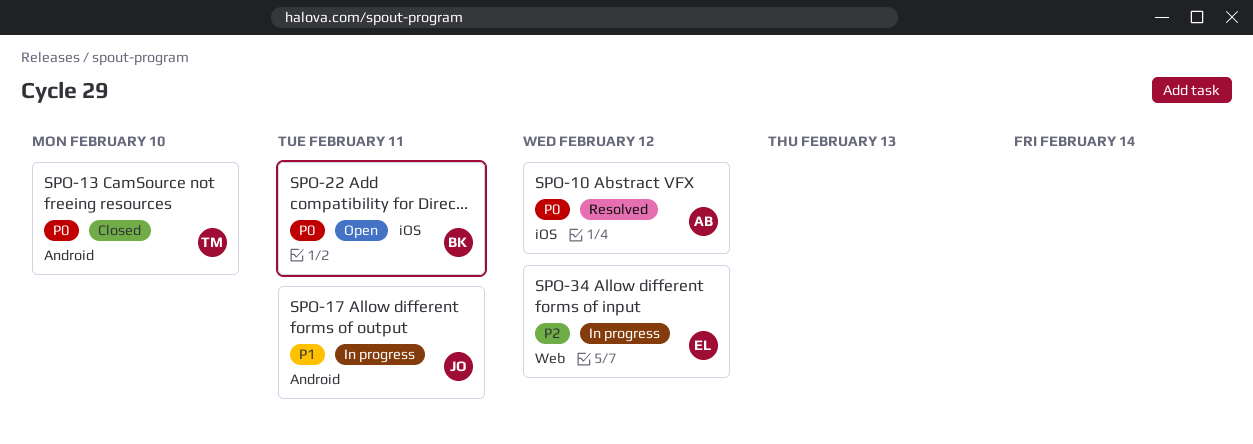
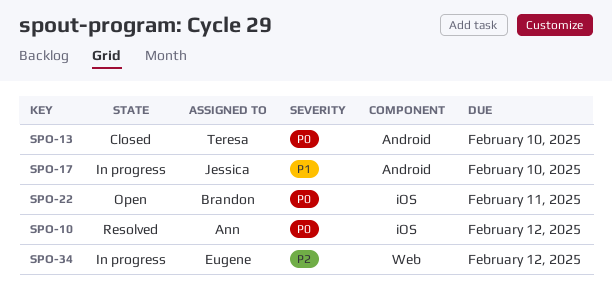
SPO-17, due: Feb 11 -> Feb 10

